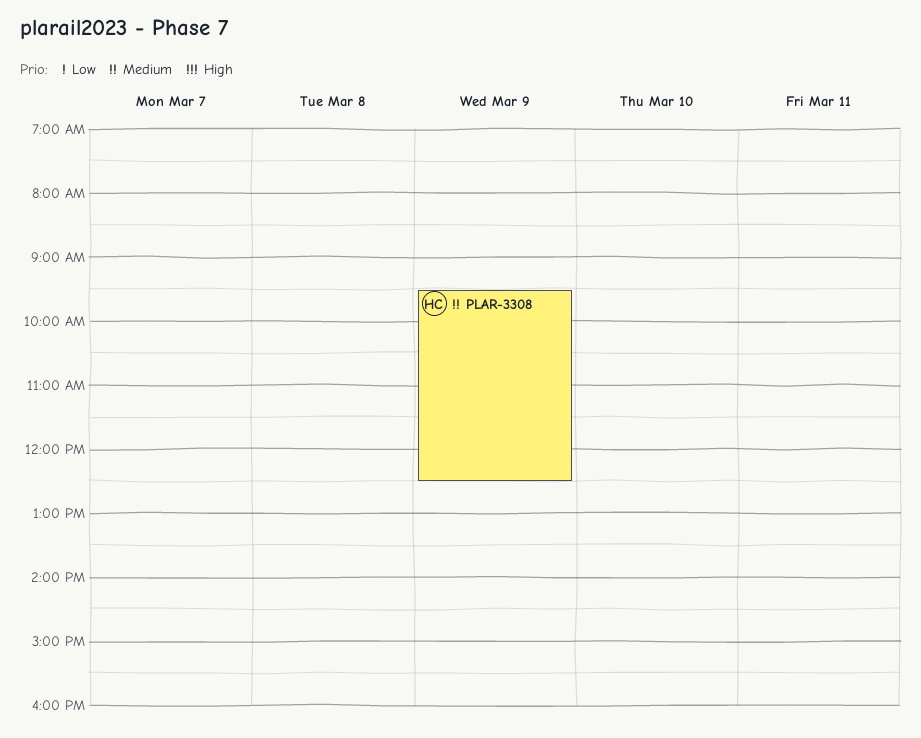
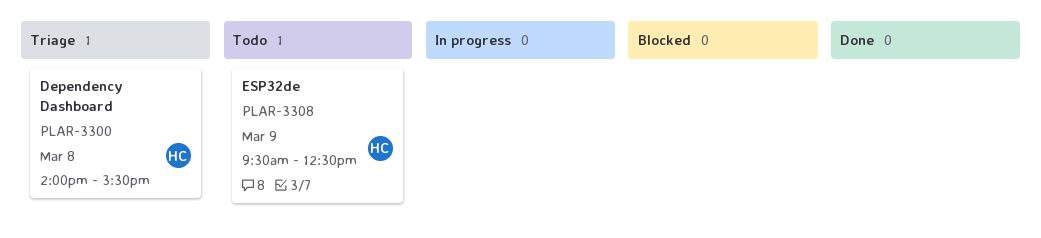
PLAR-3300: none -> present

